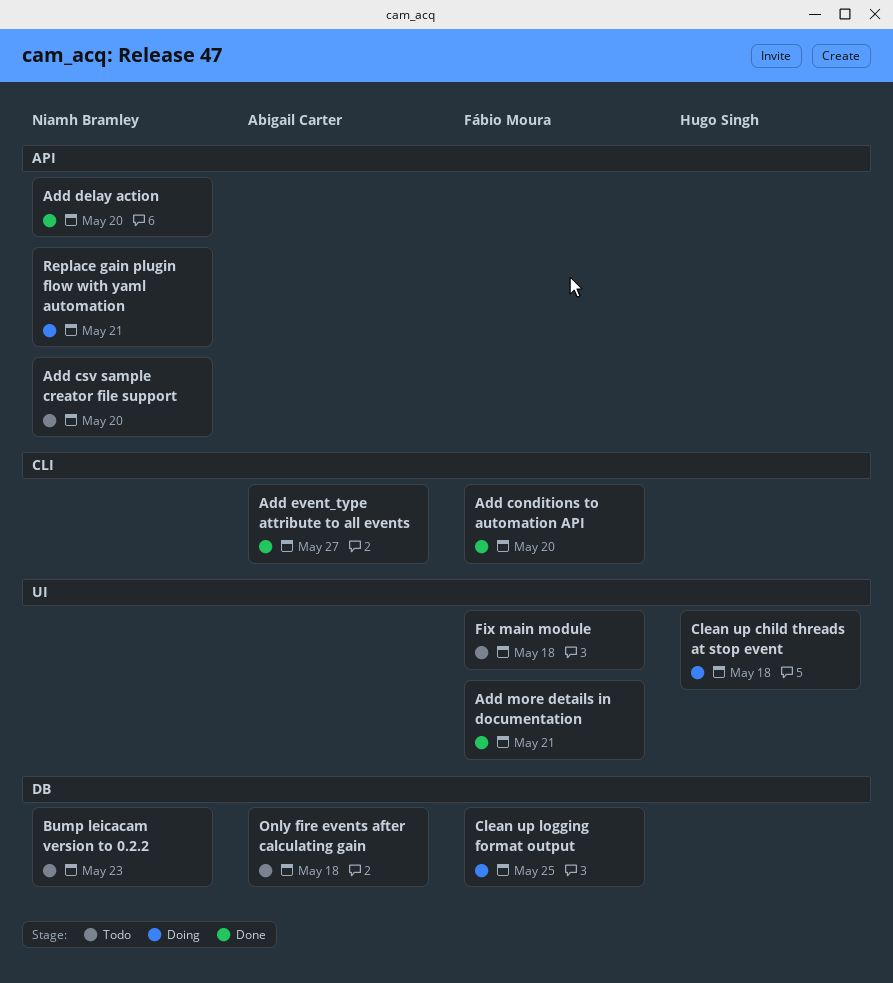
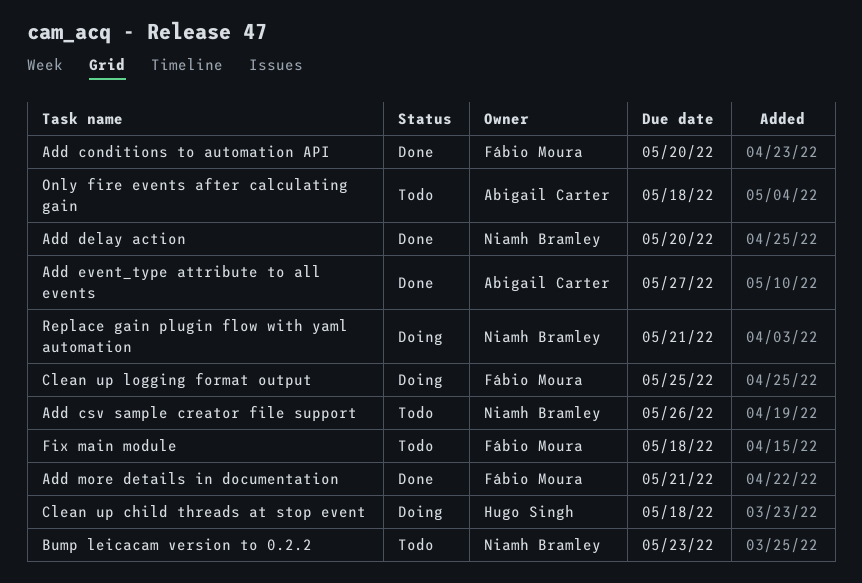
Add csv sample creator file support, due: May 20 -> May 26

